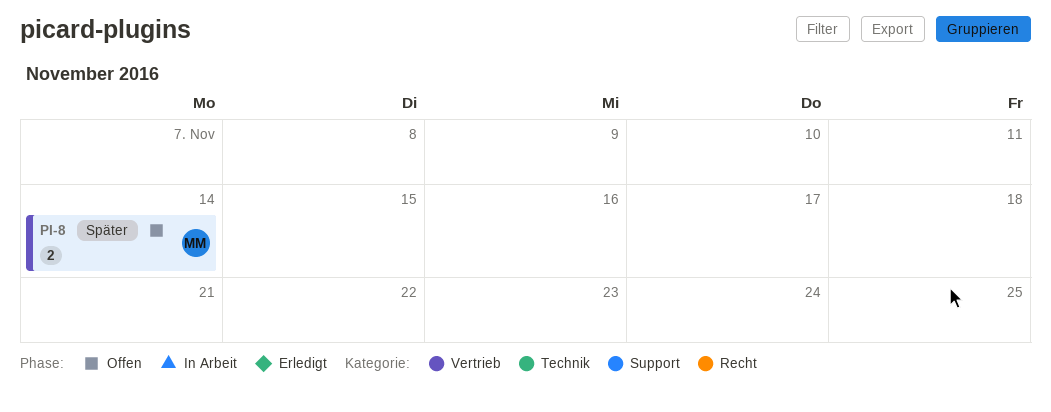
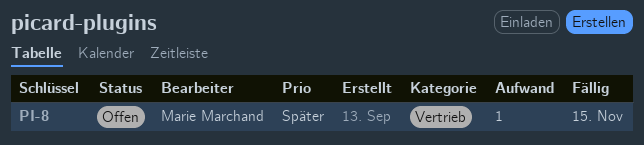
PI-8, estimate: 2 -> 1
PI-8, due: Nov 14 -> Nov 15

